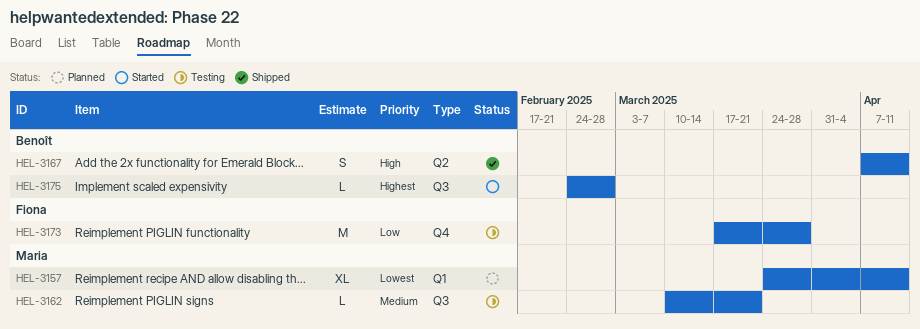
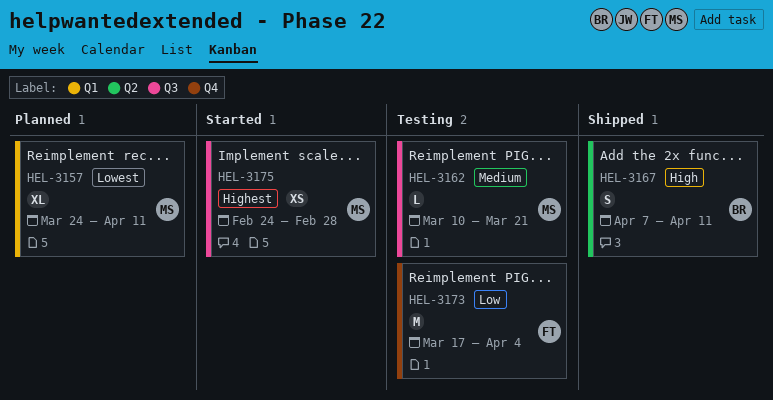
HEL-3173, due: Mar 28 -> Apr 4
HEL-3175, owner: Benoît -> Maria
HEL-3175, estimate: L -> XS

